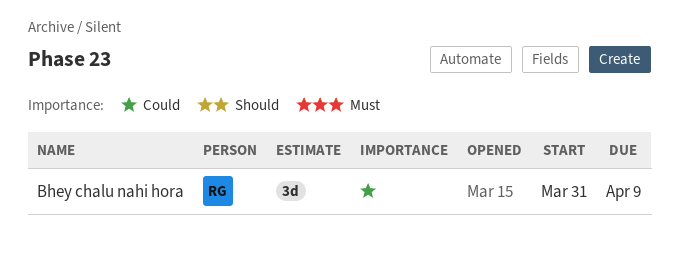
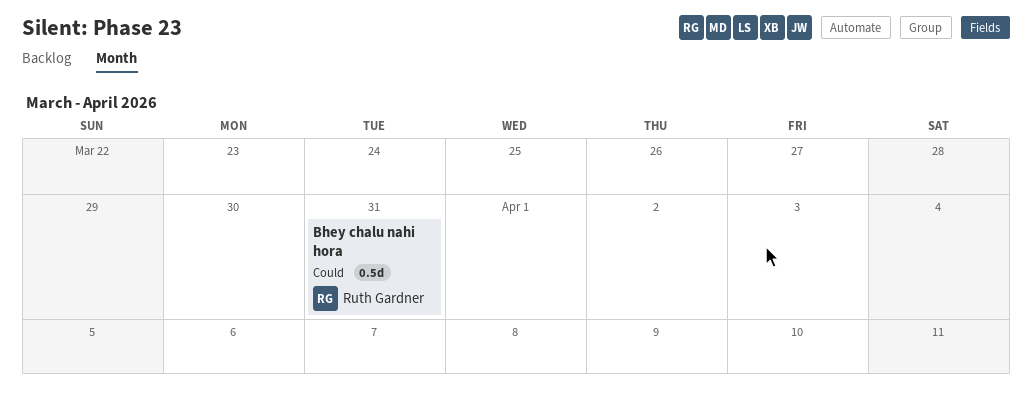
Bhey chalu nahi hora, estimate: 3d -> 0.5d
Bhey chalu nahi hora, due: Apr 9 -> Mar 31

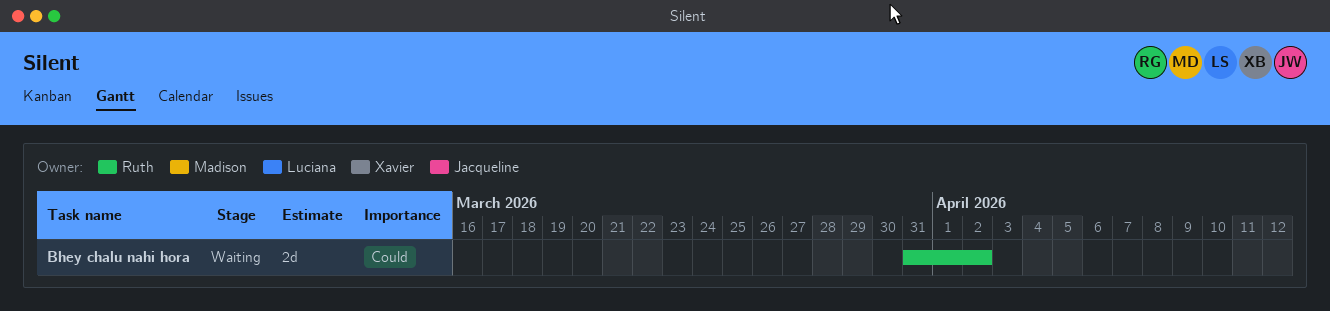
Bhey chalu nahi hora, estimate: 0.5d -> 2d
Bhey chalu nahi hora, due: Mar 31 -> Apr 2

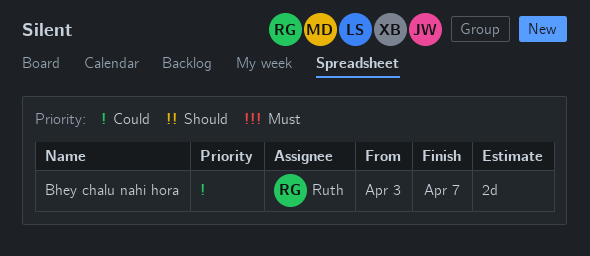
Bhey chalu nahi hora, start: Mar 31 -> Apr 3
Bhey chalu nahi hora, due: Apr 2 -> Apr 7

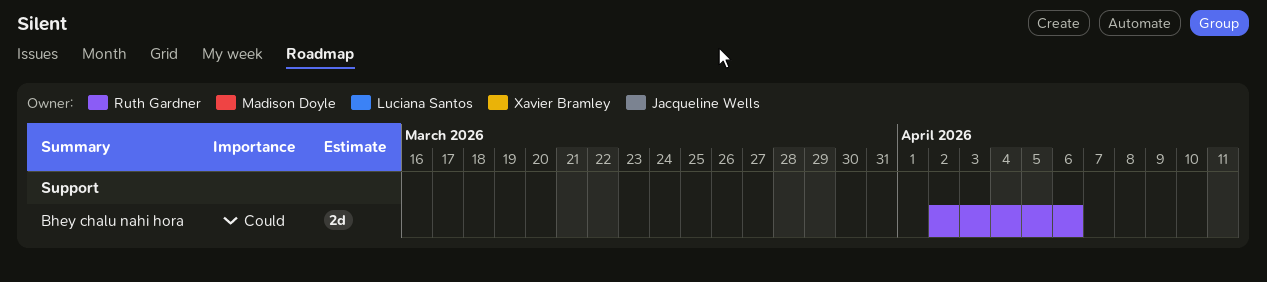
Bhey chalu nahi hora, start: Apr 3 -> Apr 2
Bhey chalu nahi hora, due: Apr 7 -> Apr 6

